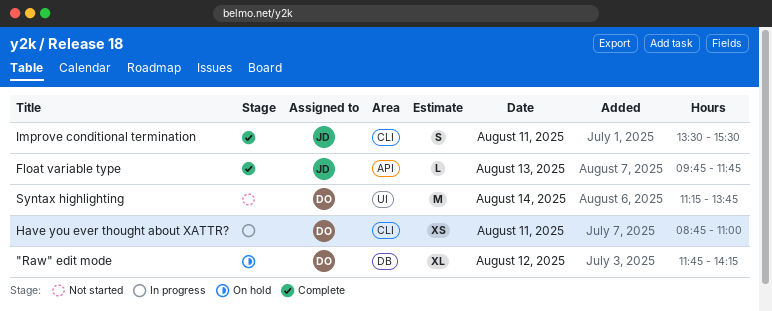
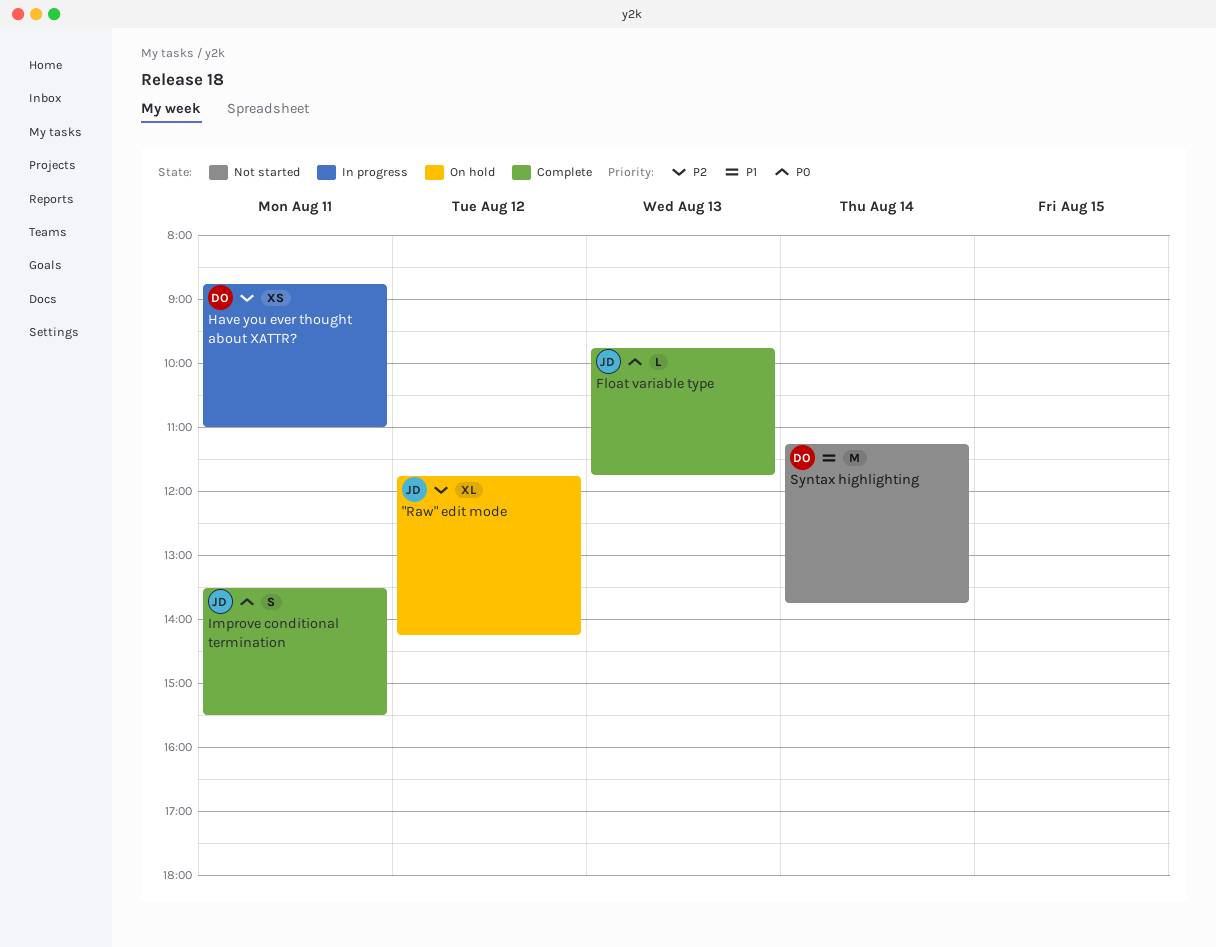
"Raw" edit mode, owner: DO -> JD

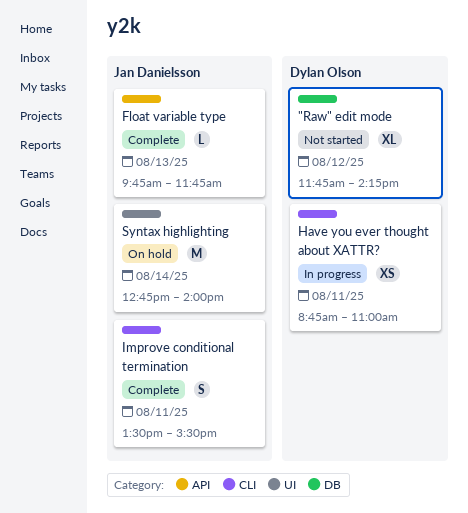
"Raw" edit mode, status: On hold -> Not started
"Raw" edit mode, owner: Jan Danielsson -> Dylan Olson
Syntax highlighting, status: Not started -> On hold
Syntax highlighting, owner: Dylan Olson -> Jan Danielsson
Syntax highlighting, begins: 11:15 -> 12:45
Syntax highlighting, ends: 13:45 -> 14:00

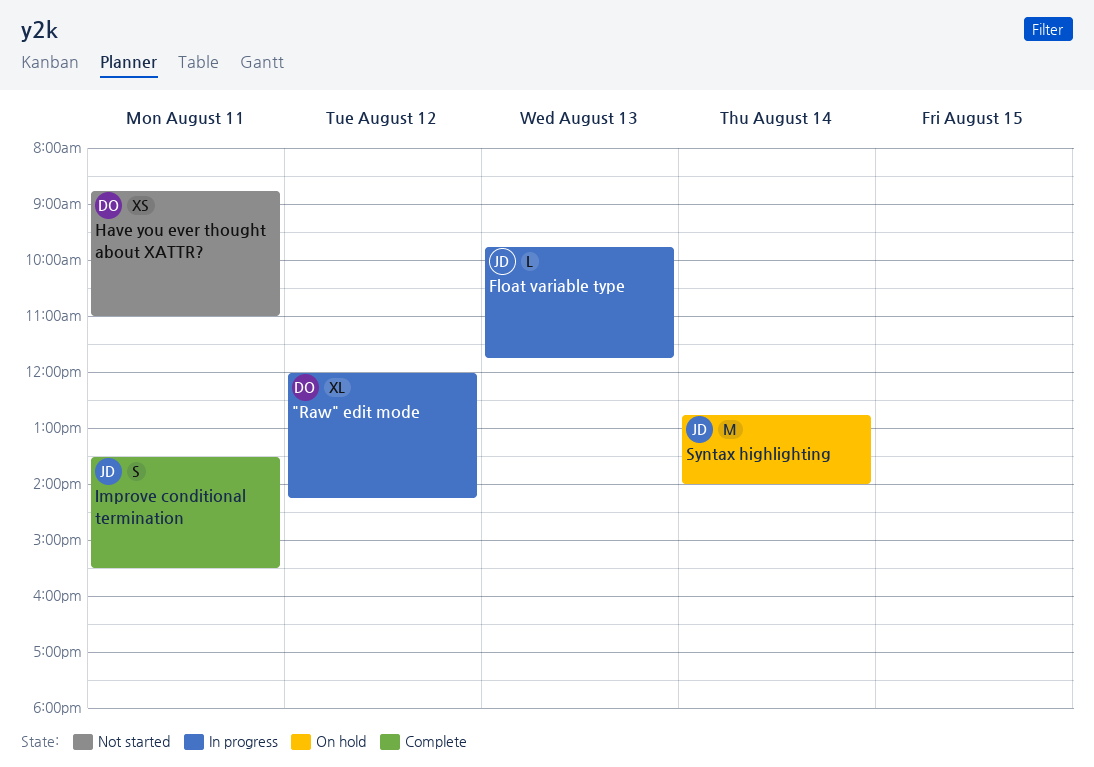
"Raw" edit mode, status: Not started -> In progress
"Raw" edit mode, begins: 11:45 -> 12:00
Float variable type, status: Complete -> In progress
Have you ever thought about XATTR?, status: In progress -> Not started

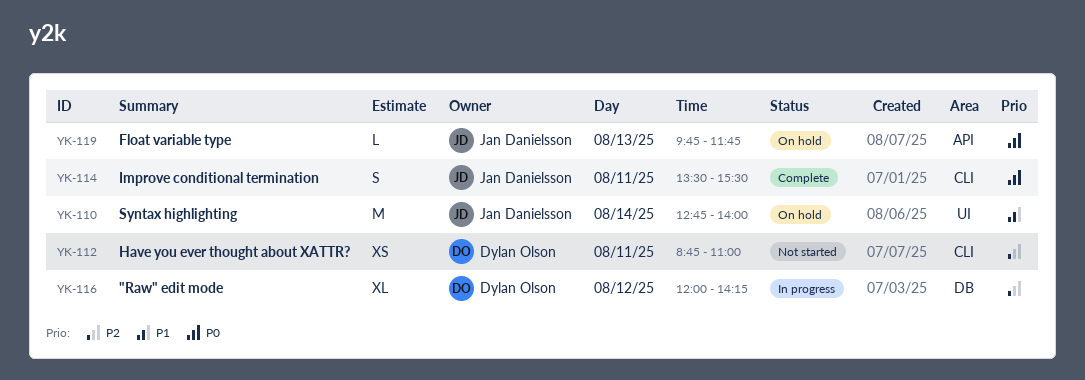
Float variable type, status: In progress -> On hold

